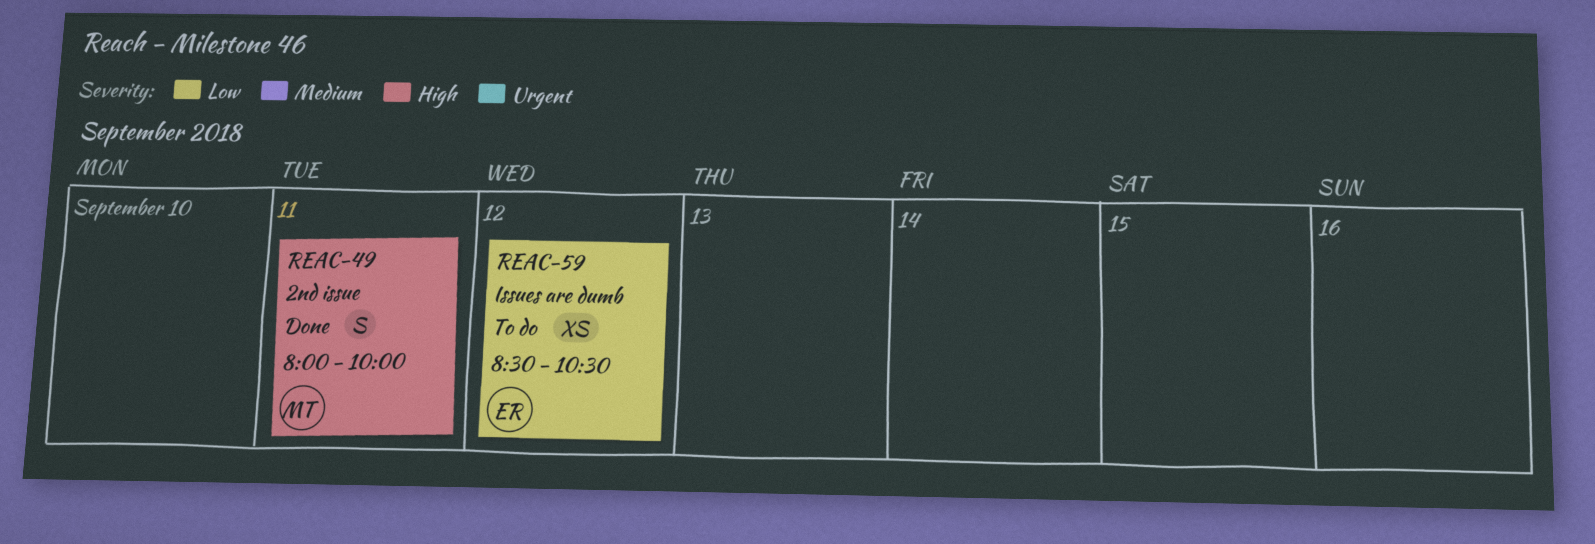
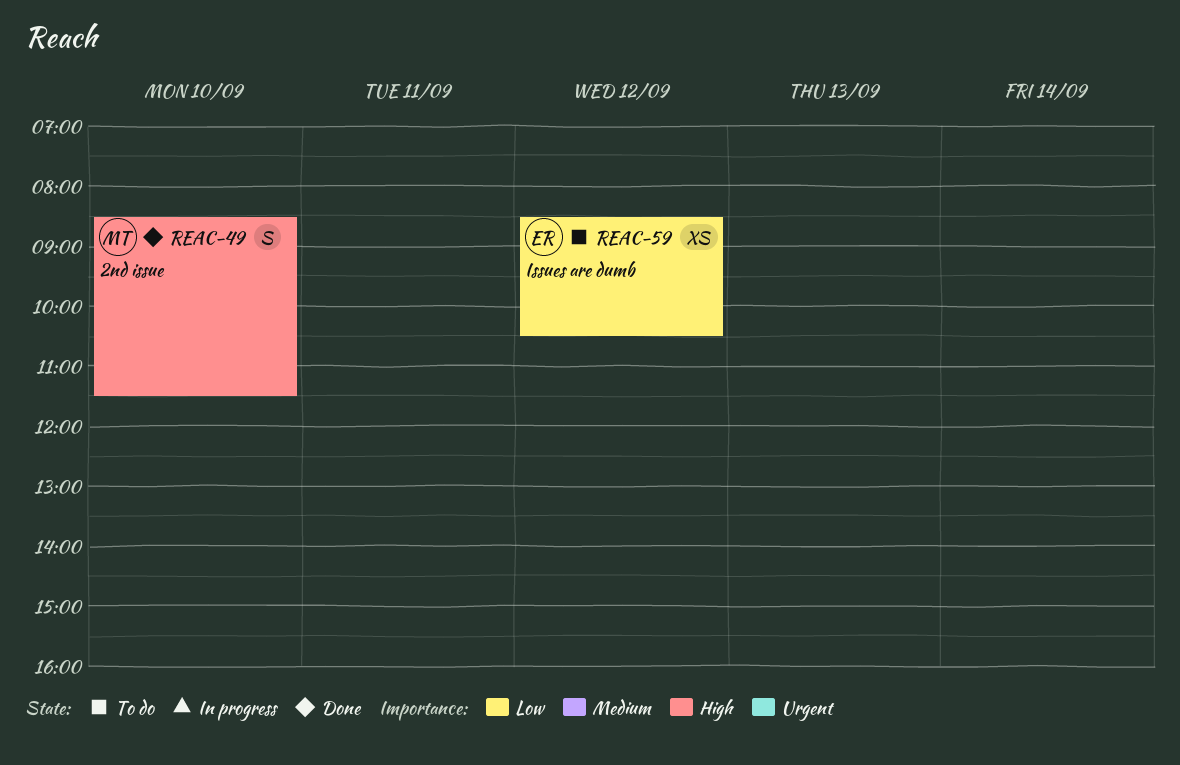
REAC-49, day: Sep 11 -> Sep 10
REAC-49, begins: 08:00 -> 08:30
REAC-49, ends: 10:00 -> 11:30

